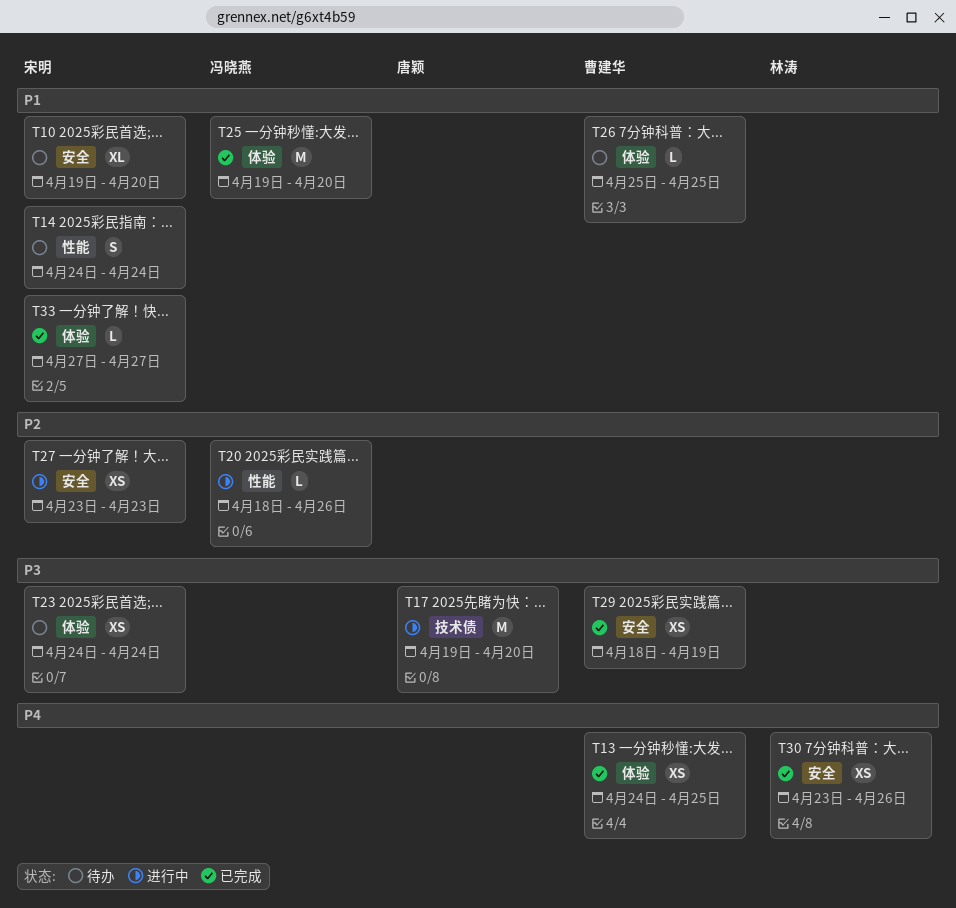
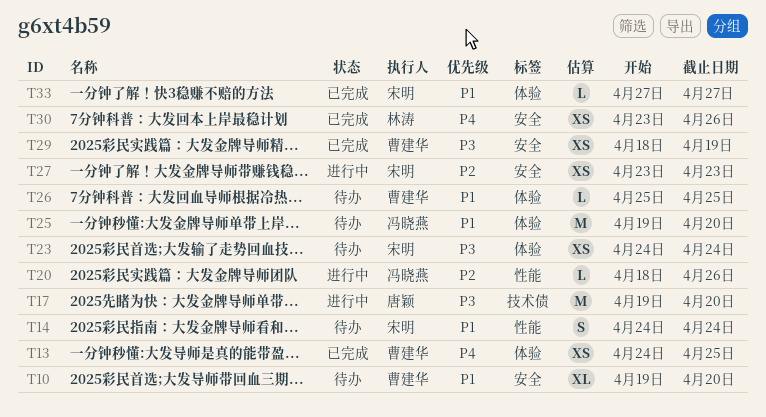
T10, owner: 宋明 -> 曹建华
T25, status: 已完成 -> 待办

